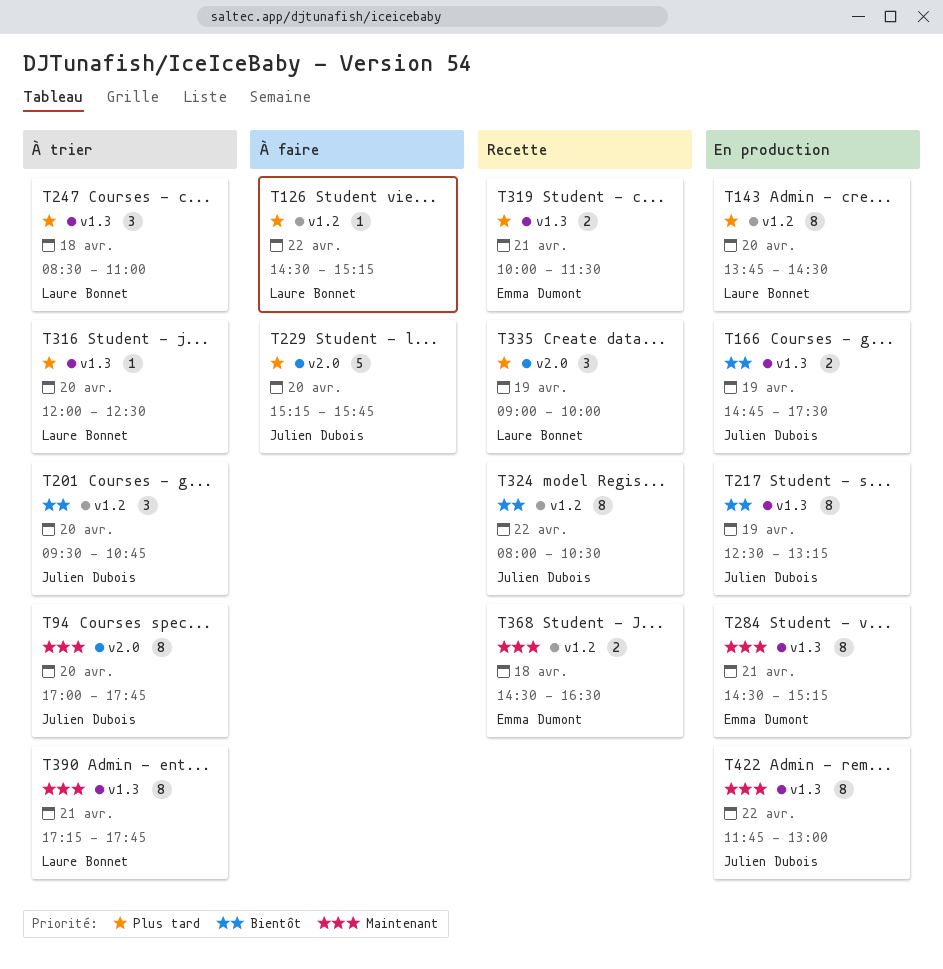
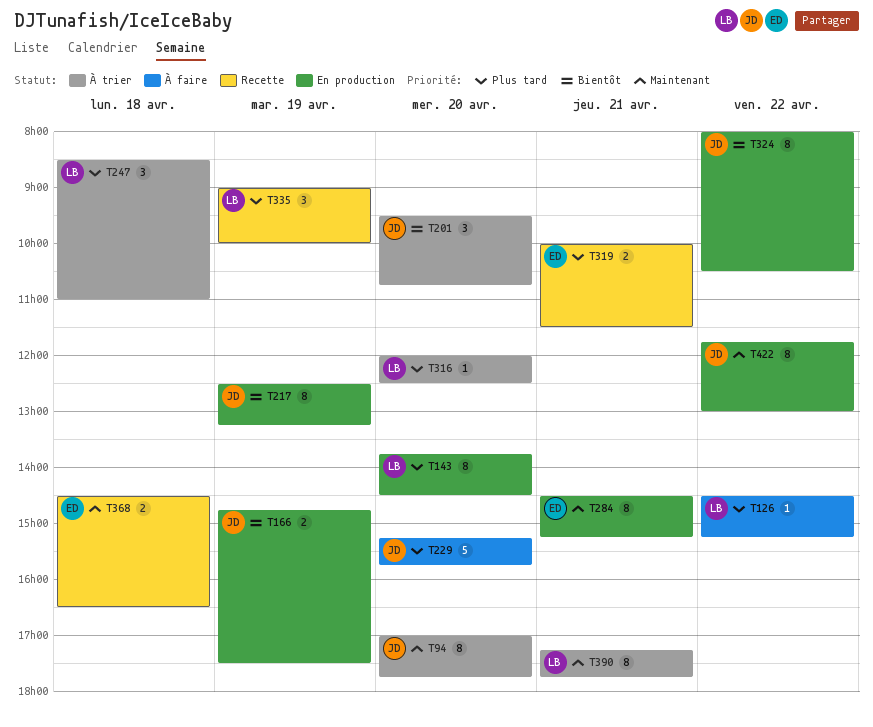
T324, status: Recette -> En production

